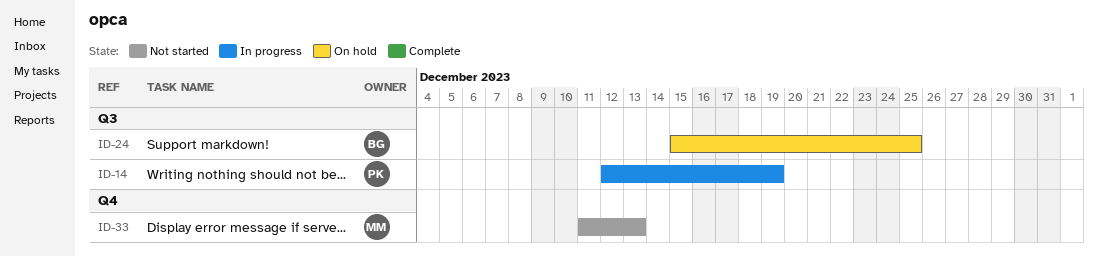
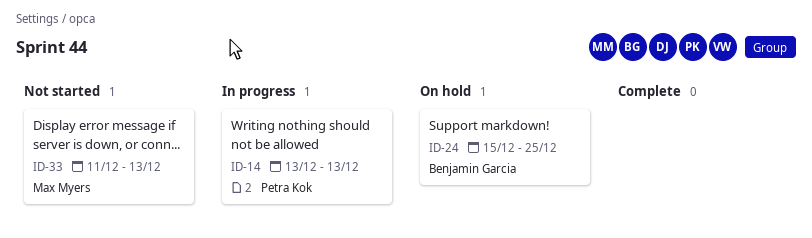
ID-14, start: Dec 12 -> Dec 13
ID-14, due: Dec 19 -> Dec 13

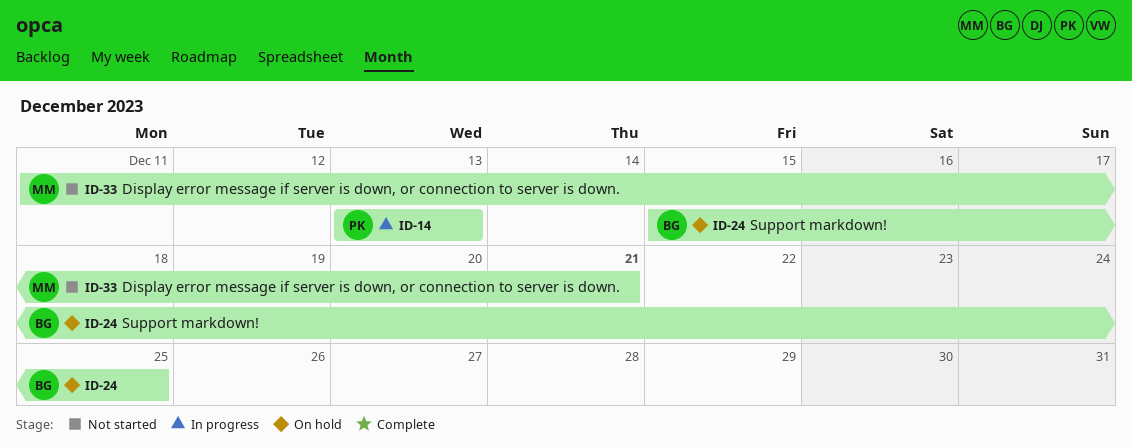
ID-33, due: Dec 13 -> Dec 21

